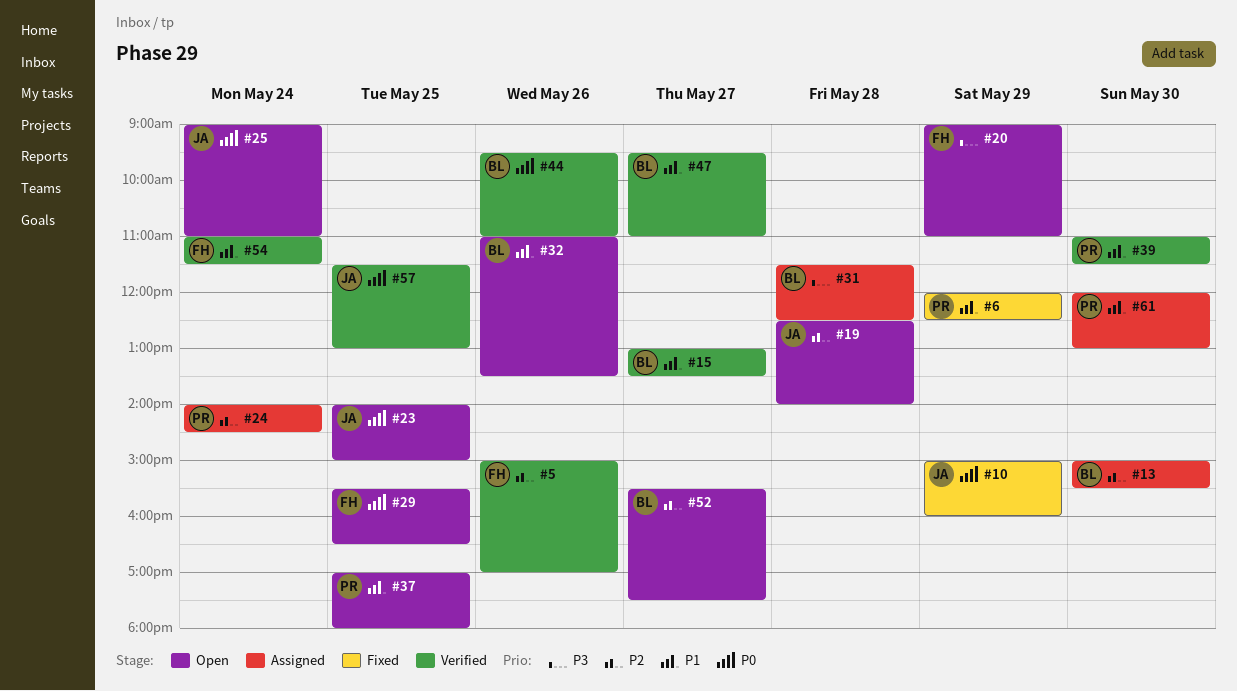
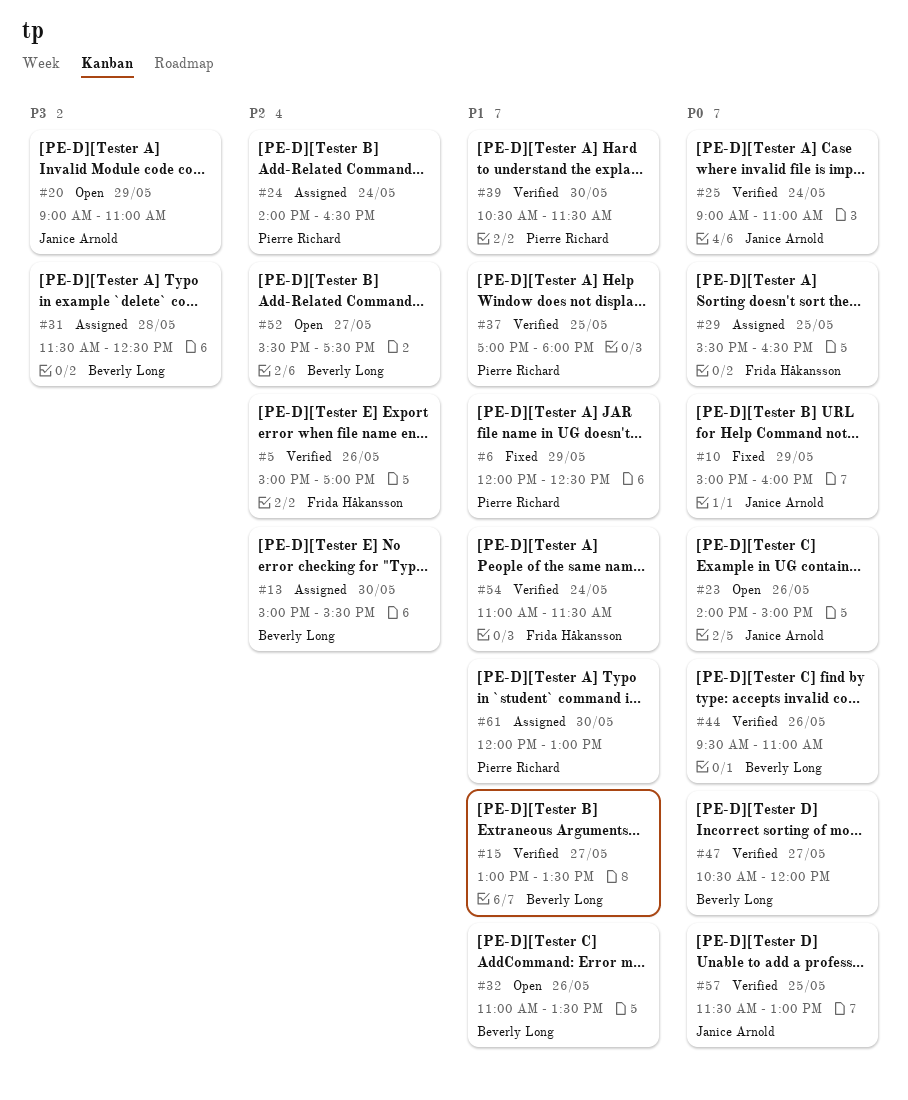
#19: present -> none
#20, owner: Frida Håkansson -> Janice Arnold
#23, day: May 25 -> May 26
#24, ends: 14:30 -> 16:30
#25, status: Open -> Verified
#29, status: Open -> Assigned
#37, status: Open -> Verified
#39, begins: 11:00 -> 10:30
#47, priority: P1 -> P0
#47, begins: 09:30 -> 10:30
#47, ends: 11:00 -> 12:00

